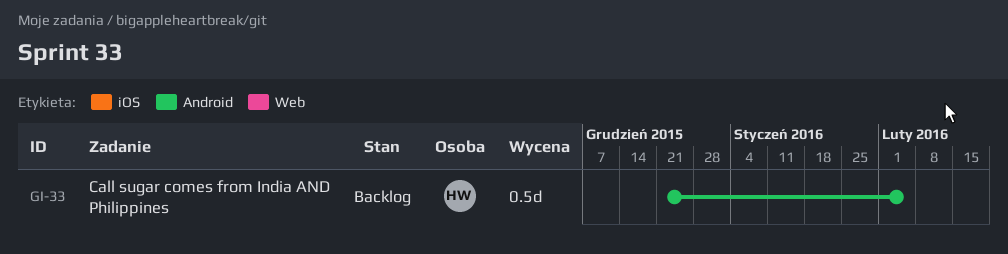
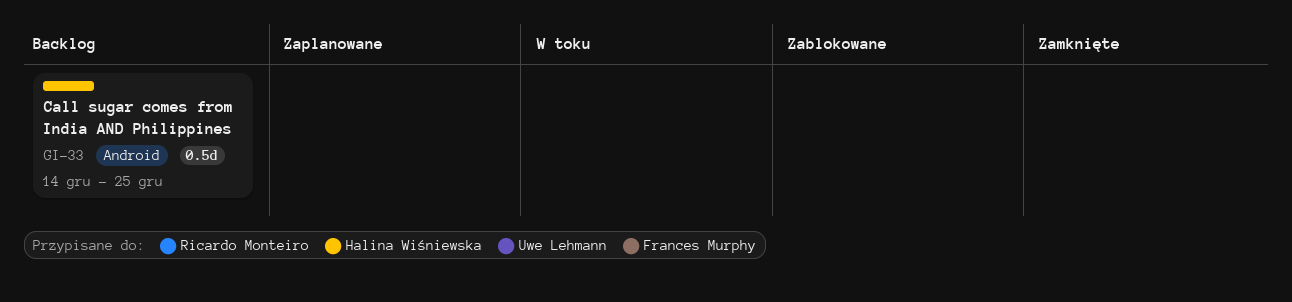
GI-33, start: Dec 21 -> Dec 14
GI-33, due: Feb 5 -> Dec 25

